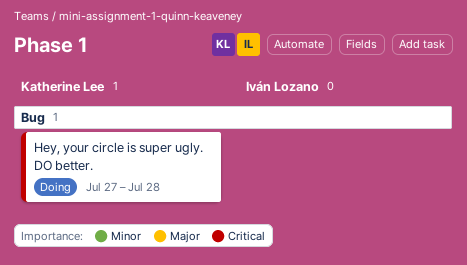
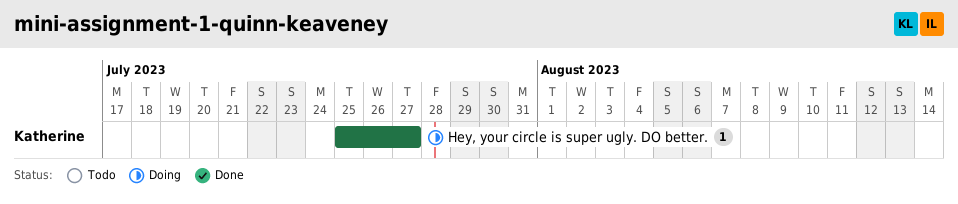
Hey, your circle is super ugly. DO better., start: Jul 27 -> Jul 25
Hey, your circle is super ugly. DO better., due: Jul 28 -> Jul 27

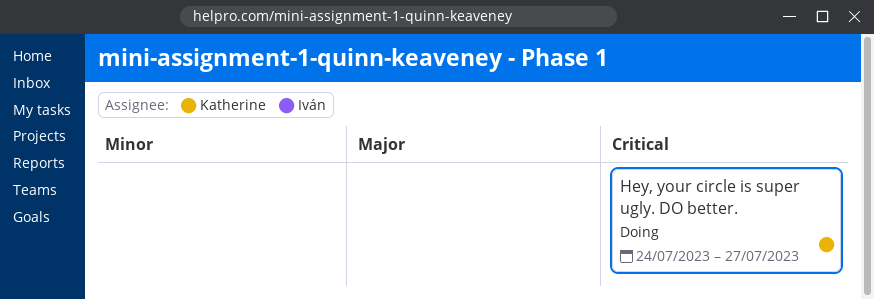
Hey, your circle is super ugly. DO better., start: Jul 25 -> Jul 24

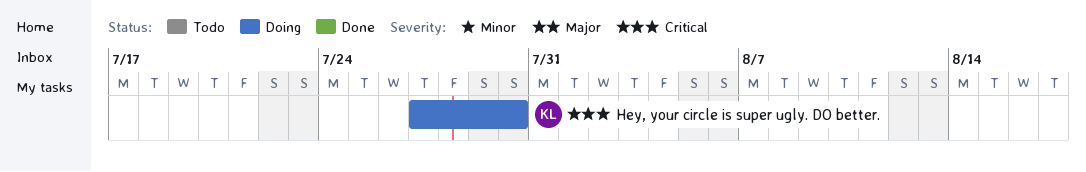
Hey, your circle is super ugly. DO better., start: Jul 24 -> Jul 27
Hey, your circle is super ugly. DO better., due: Jul 27 -> Jul 30

